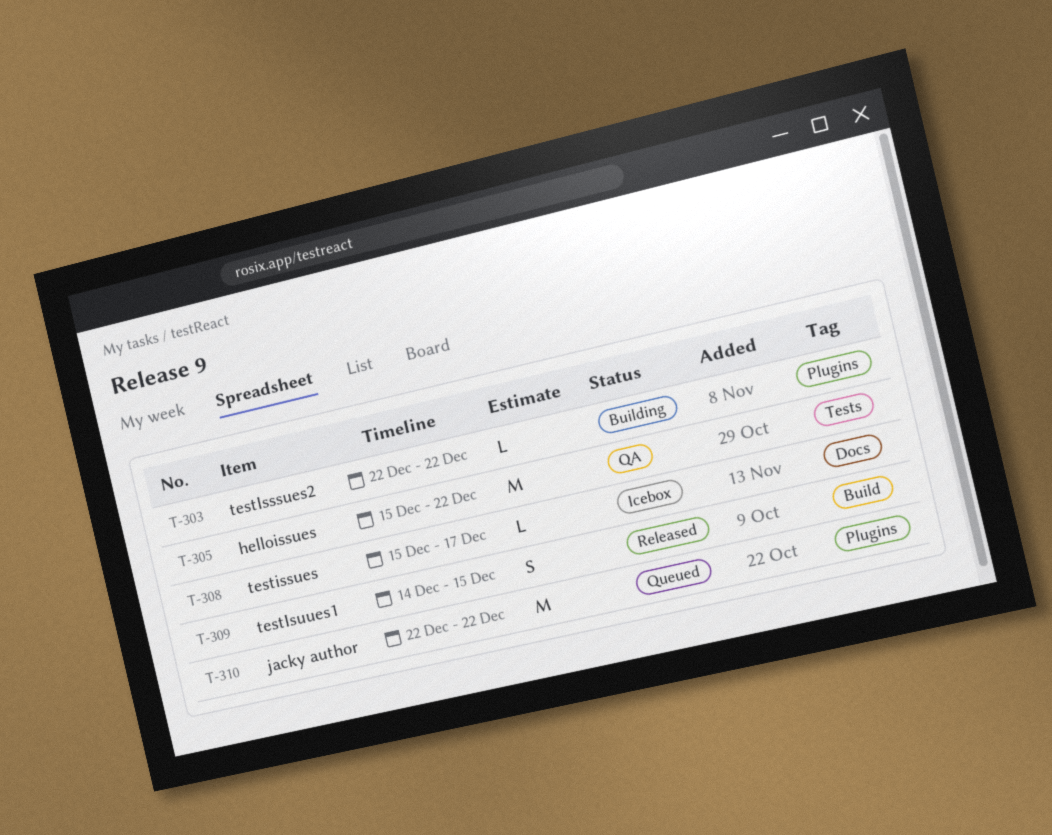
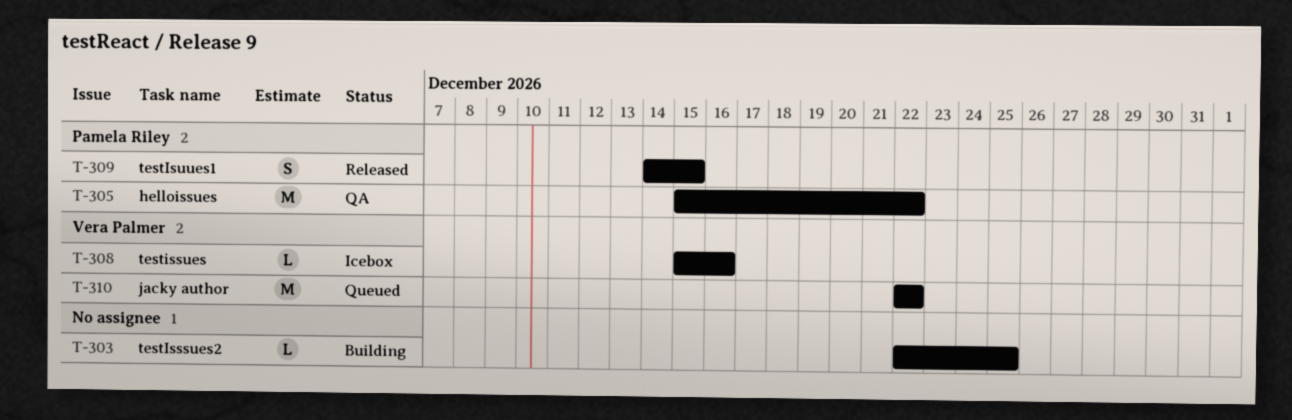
T-303, due: Dec 22 -> Dec 25
T-308, due: Dec 17 -> Dec 16

